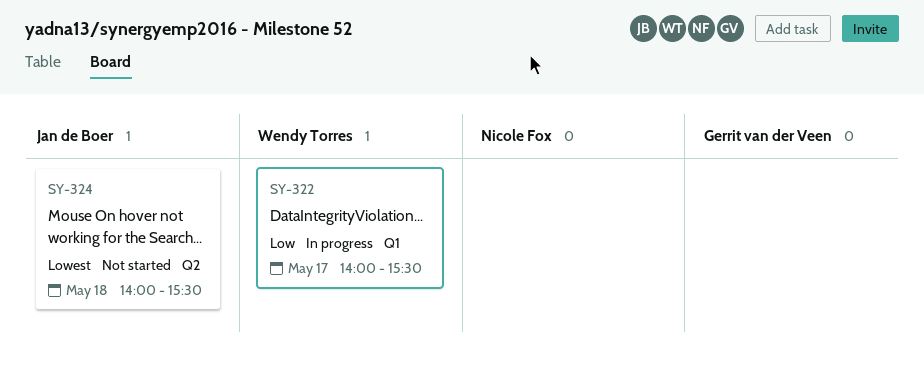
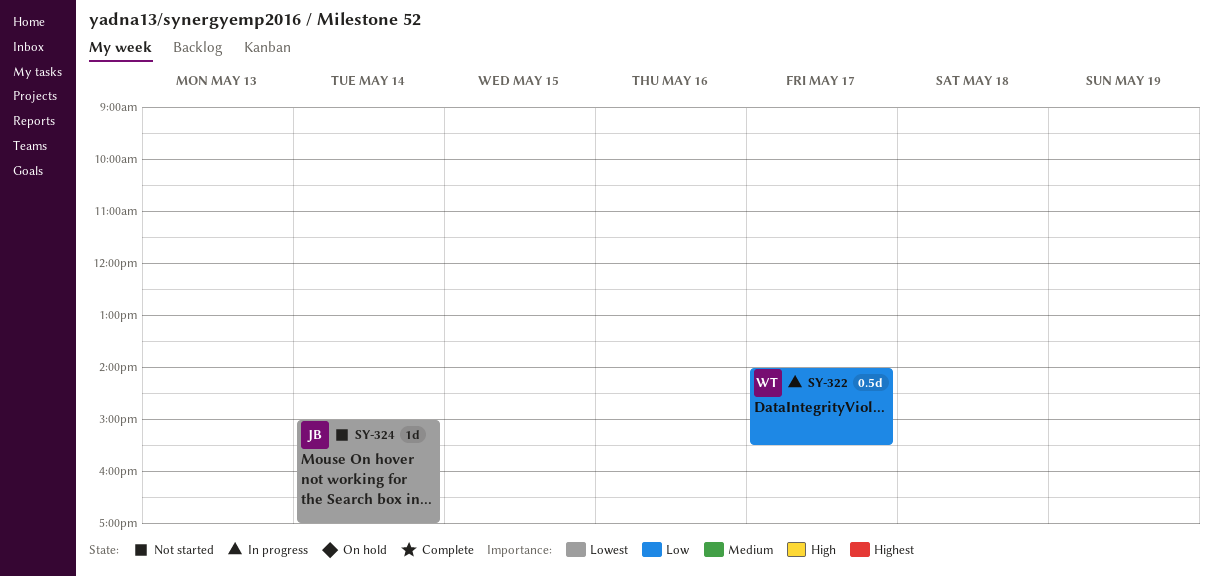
SY-324, day: May 18 -> May 14
SY-324, begins: 14:00 -> 15:00
SY-324, ends: 15:30 -> 17:00

